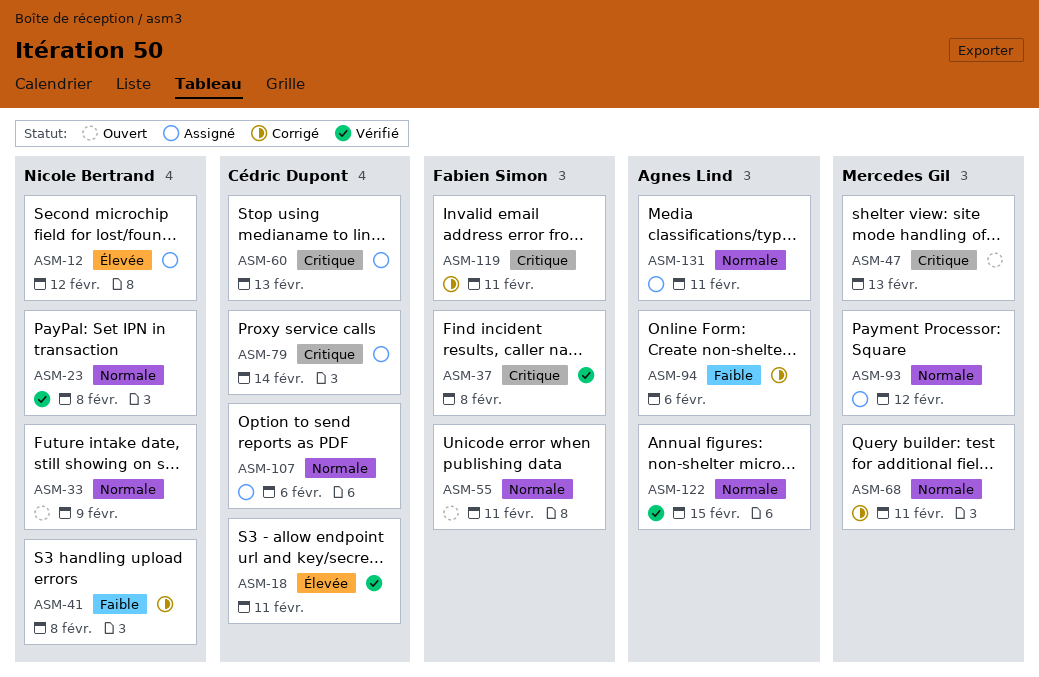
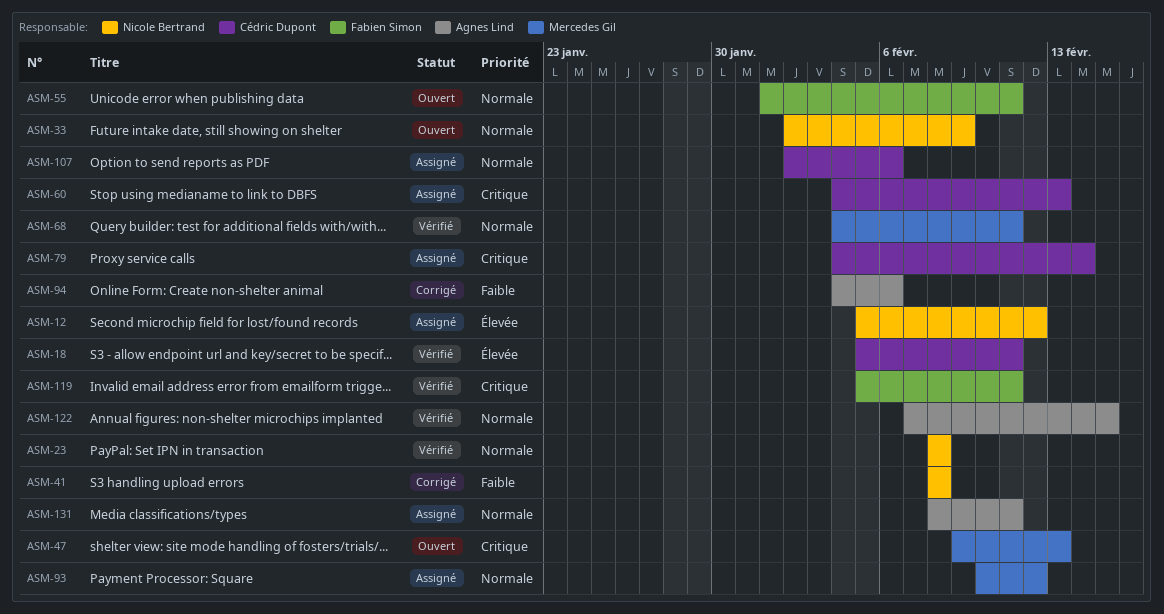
ASM-37: present -> none
ASM-68, status: Corrigé -> Vérifié
ASM-119, status: Corrigé -> Vérifié

